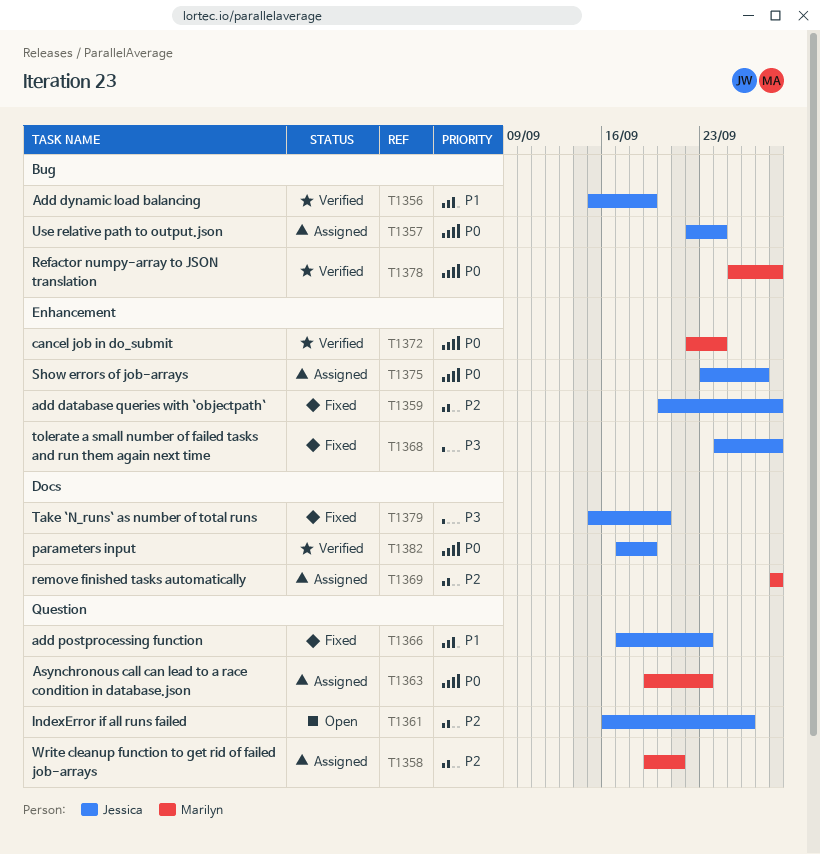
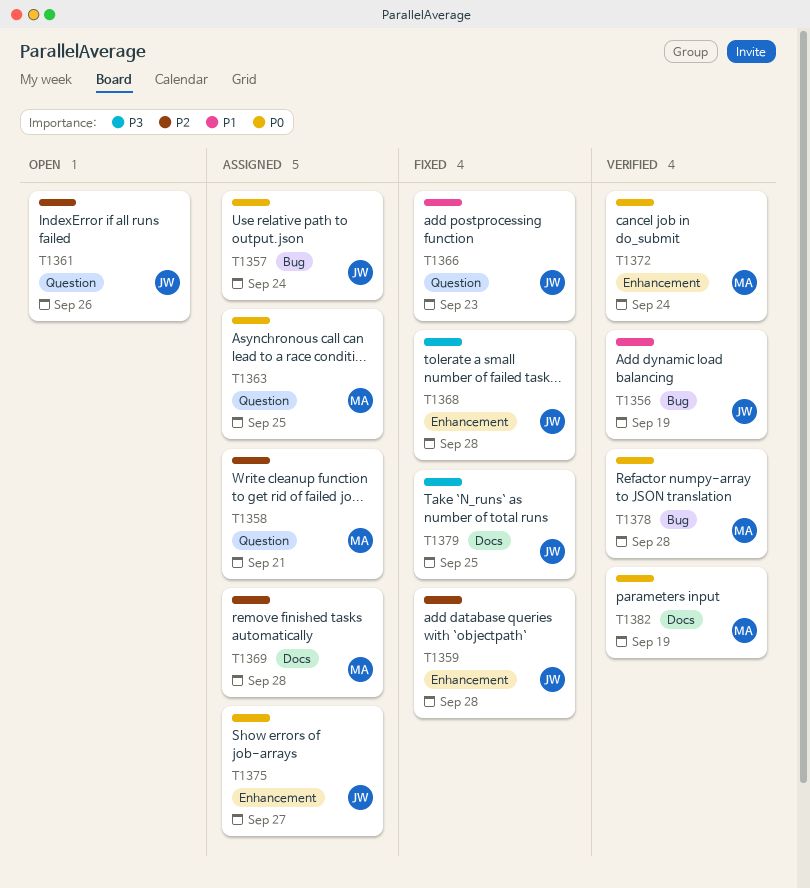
T1363, due: Sep 23 -> Sep 25
T1379, due: Sep 20 -> Sep 25
T1382, owner: Jessica -> Marilyn

